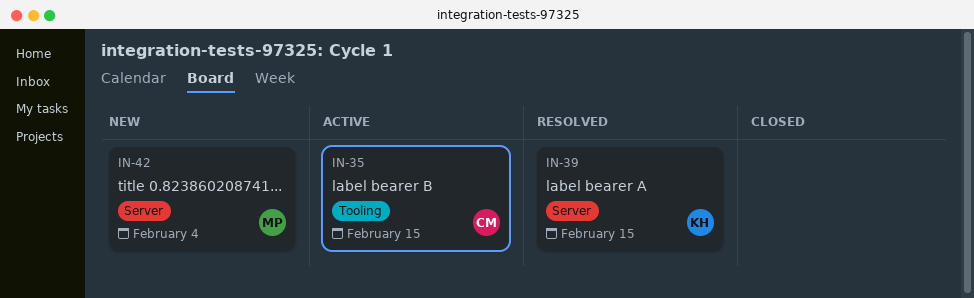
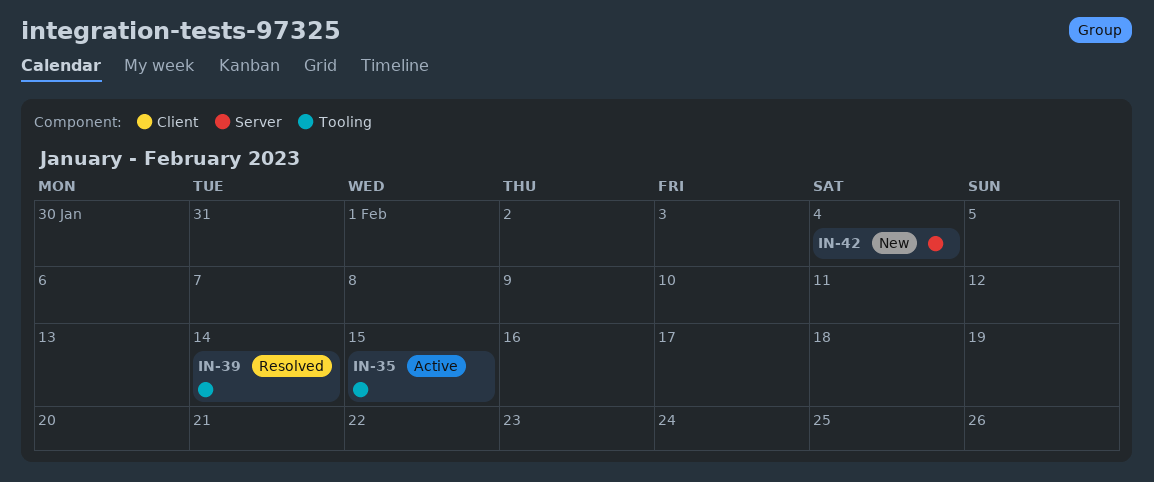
IN-39, label: Server -> Tooling
IN-39, due: Feb 15 -> Feb 14

